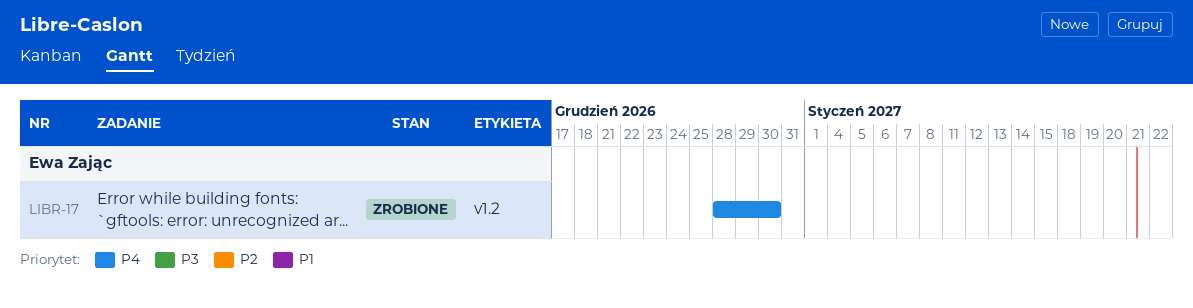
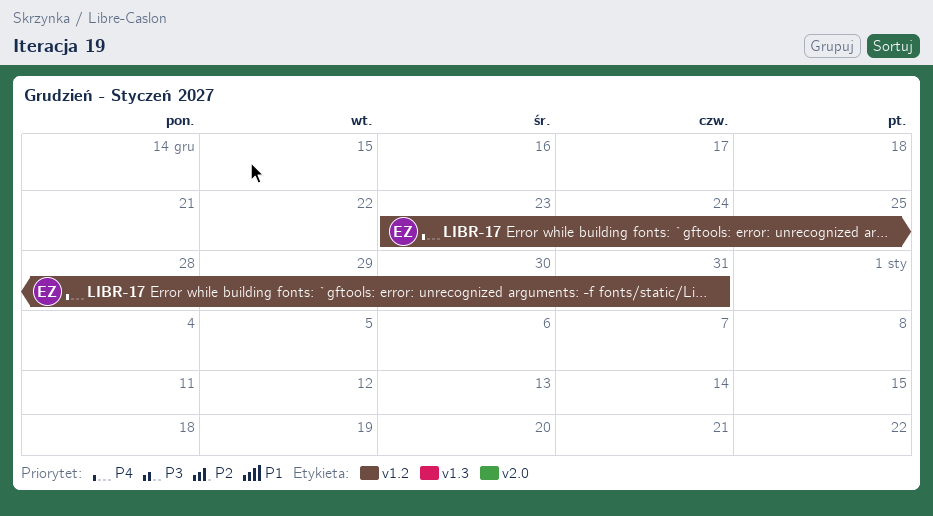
LIBR-17, start: Dec 28 -> Dec 23
LIBR-17, due: Dec 30 -> Dec 31

